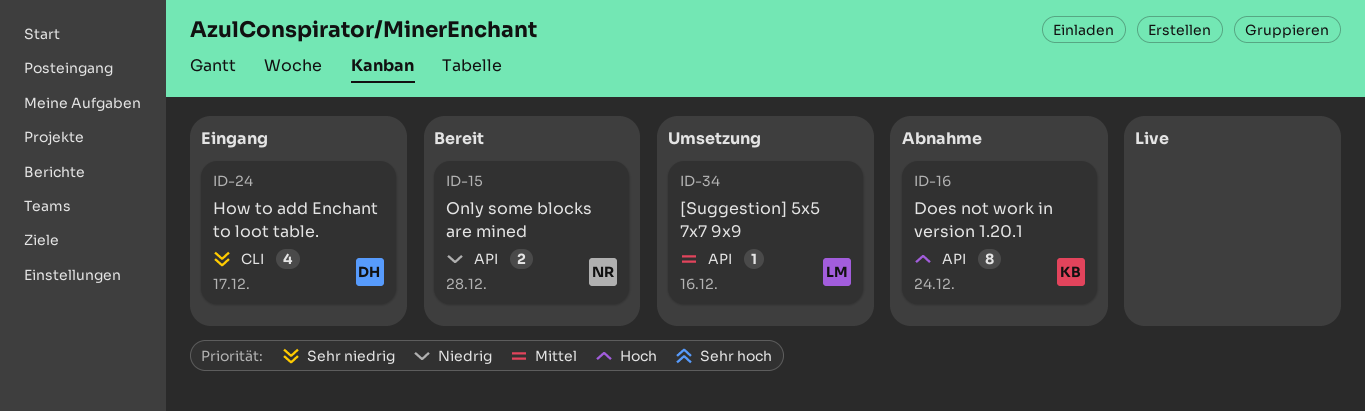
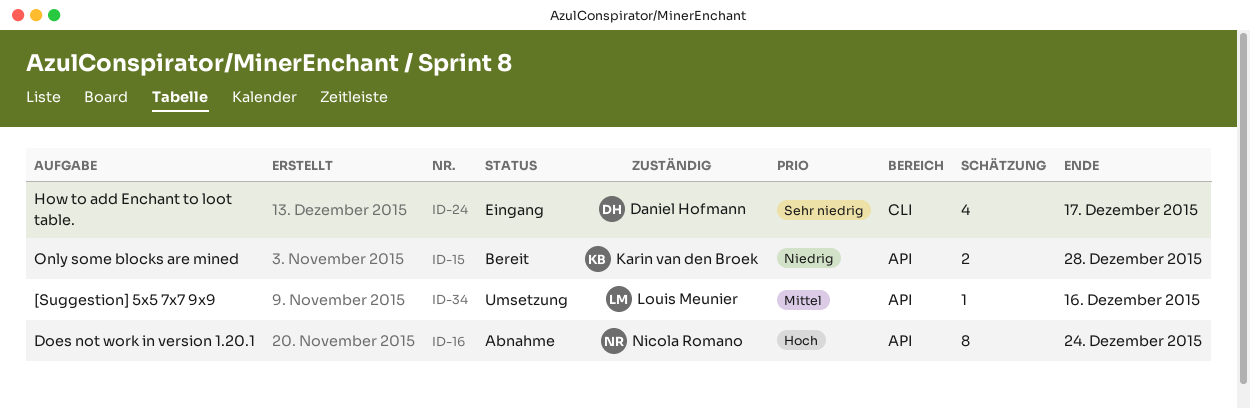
ID-15, owner: Nicola Romano -> Karin van den Broek
ID-16, owner: Karin van den Broek -> Nicola Romano

